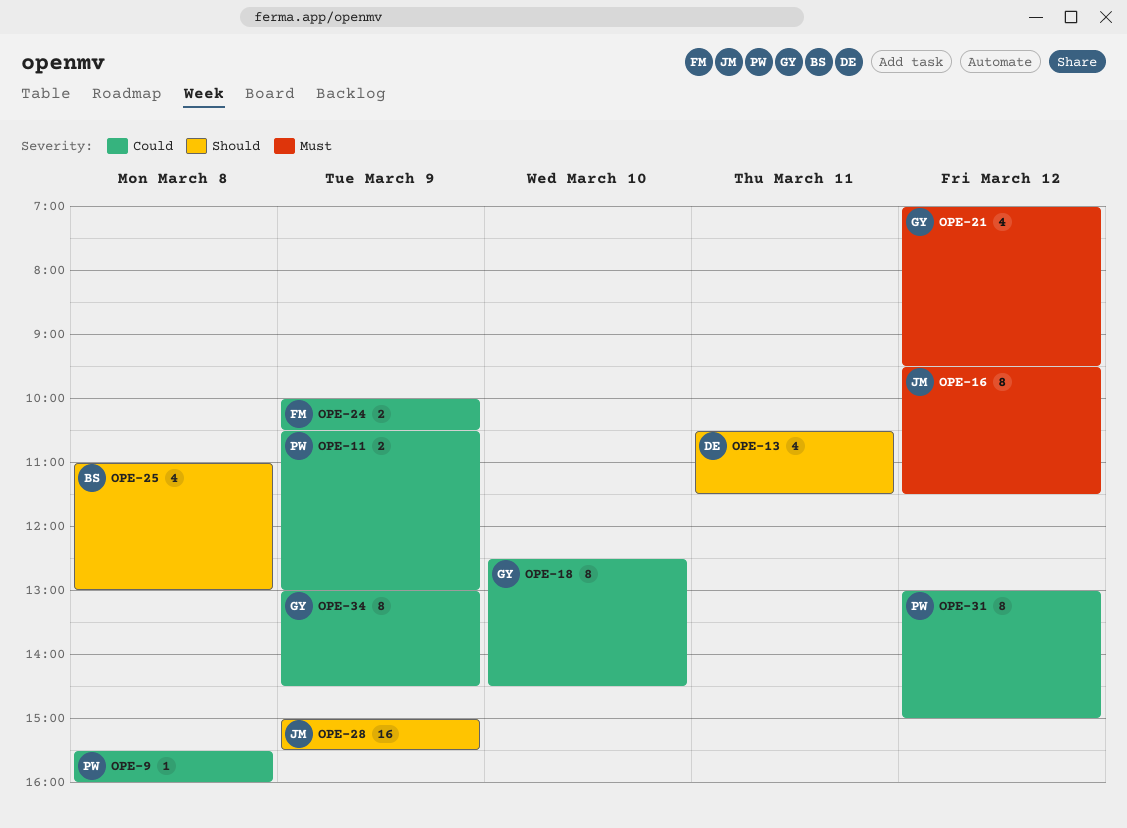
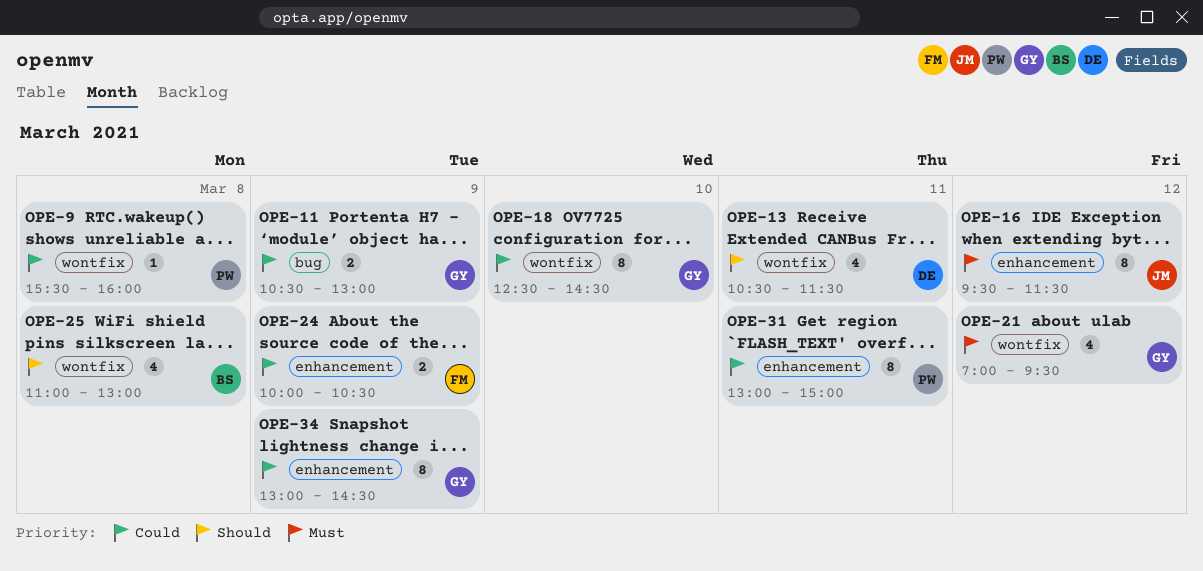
OPE-11, owner: PW -> GY
OPE-28: present -> none
OPE-31, day: Mar 12 -> Mar 11

